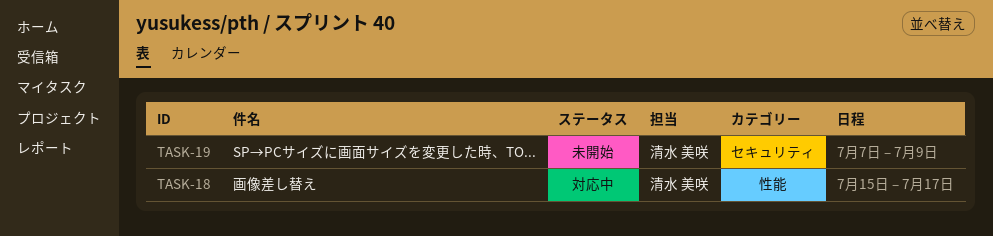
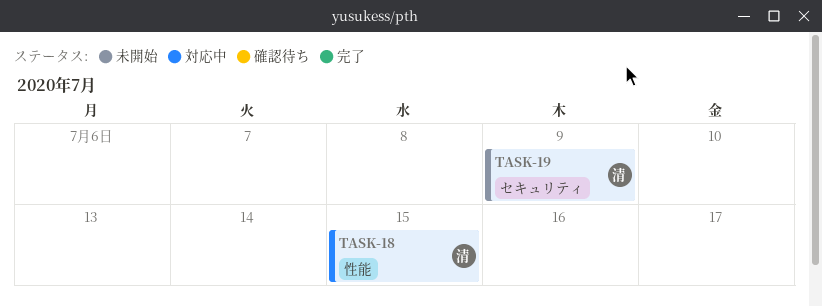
TASK-18, due: Jul 17 -> Jul 15

